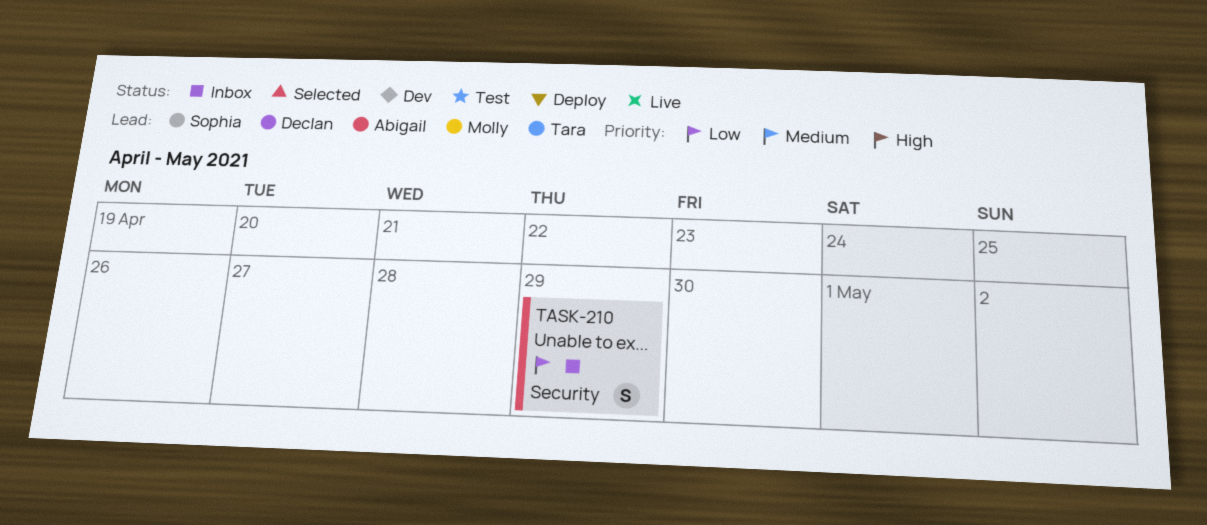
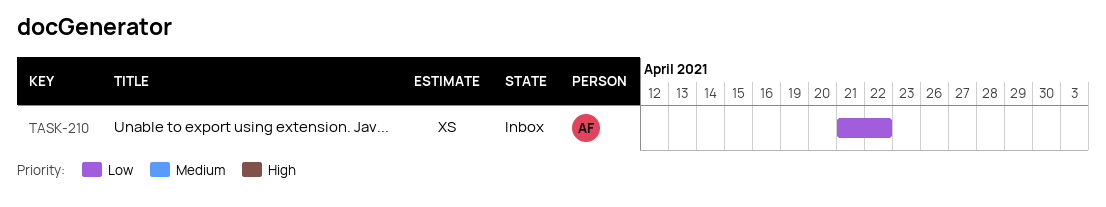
TASK-210, estimate: S -> XS
TASK-210, due: Apr 29 -> Apr 22

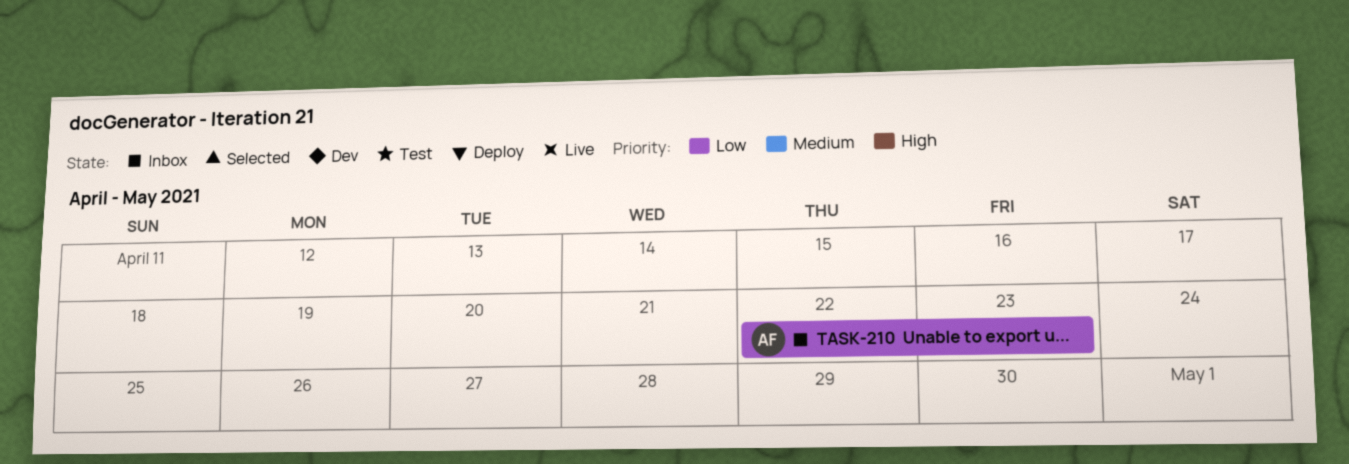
TASK-210, start: Apr 21 -> Apr 22
TASK-210, due: Apr 22 -> Apr 23

